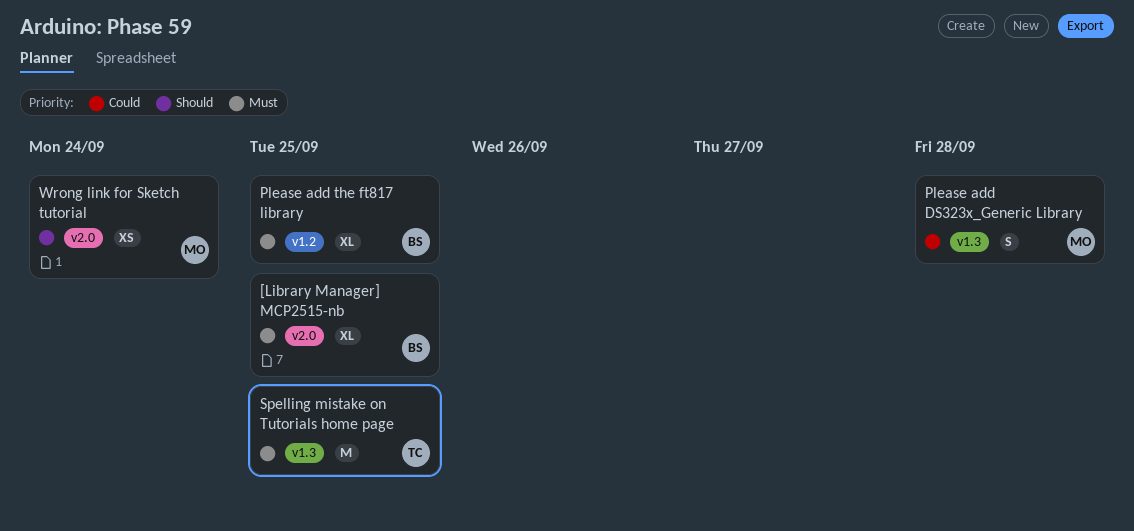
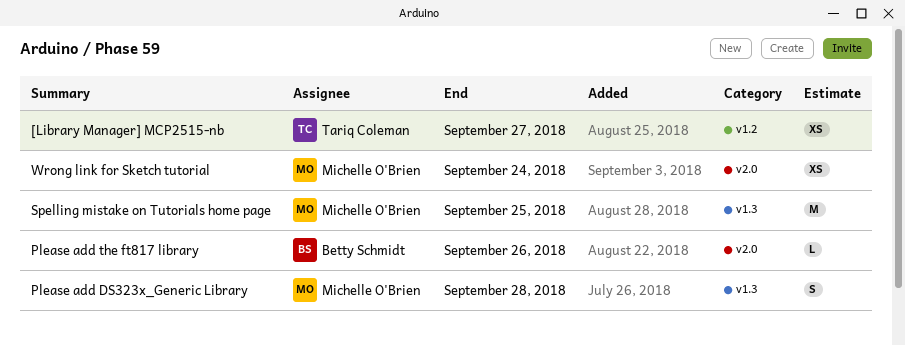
[Library Manager] MCP2515-nb, owner: Betty Schmidt -> Tariq Coleman
[Library Manager] MCP2515-nb, label: v2.0 -> v1.2
[Library Manager] MCP2515-nb, estimate: XL -> XS
[Library Manager] MCP2515-nb, due: Sep 25 -> Sep 27
Please add the ft817 library, label: v1.2 -> v2.0
Please add the ft817 library, estimate: XL -> L
Please add the ft817 library, due: Sep 25 -> Sep 26
Spelling mistake on Tutorials home page, owner: Tariq Coleman -> Michelle O'Brien

